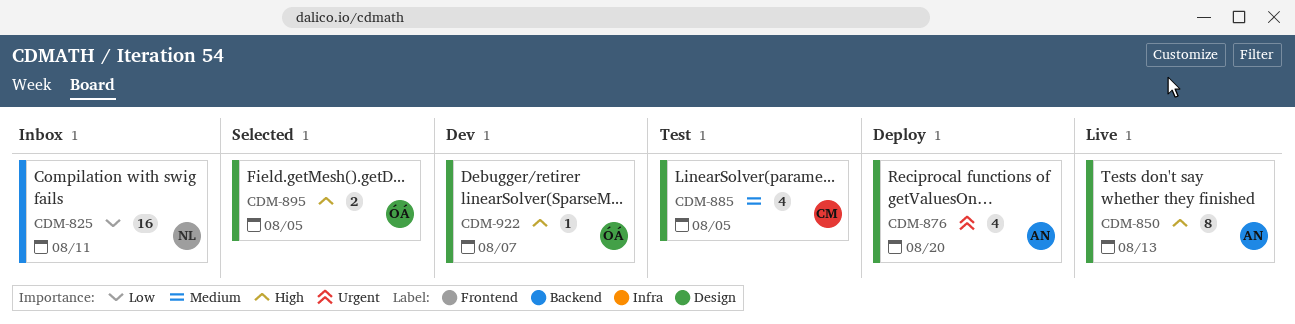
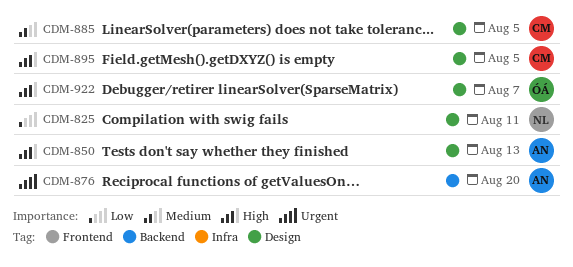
CDM-825, label: Backend -> Design
CDM-876, label: Design -> Backend
CDM-895, owner: ÓÁ -> CM

